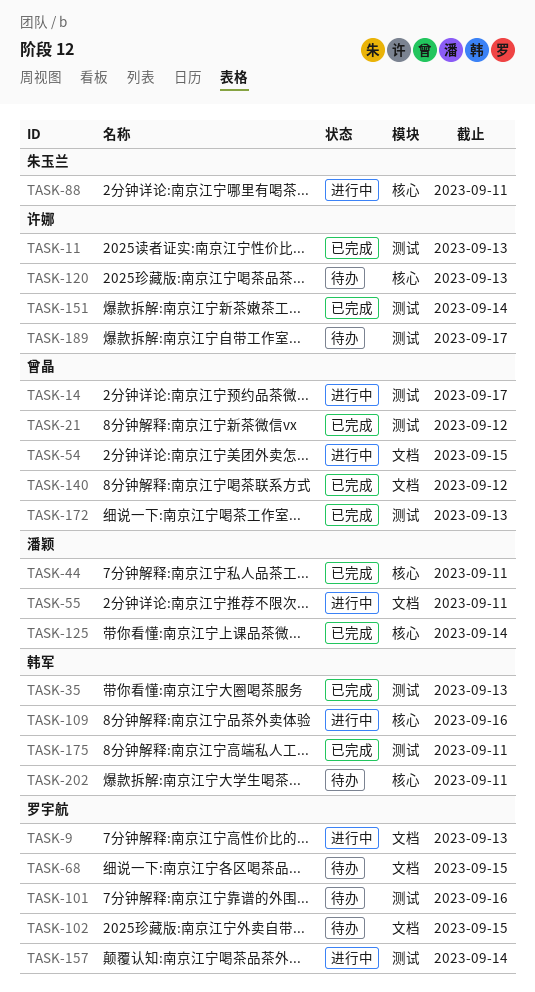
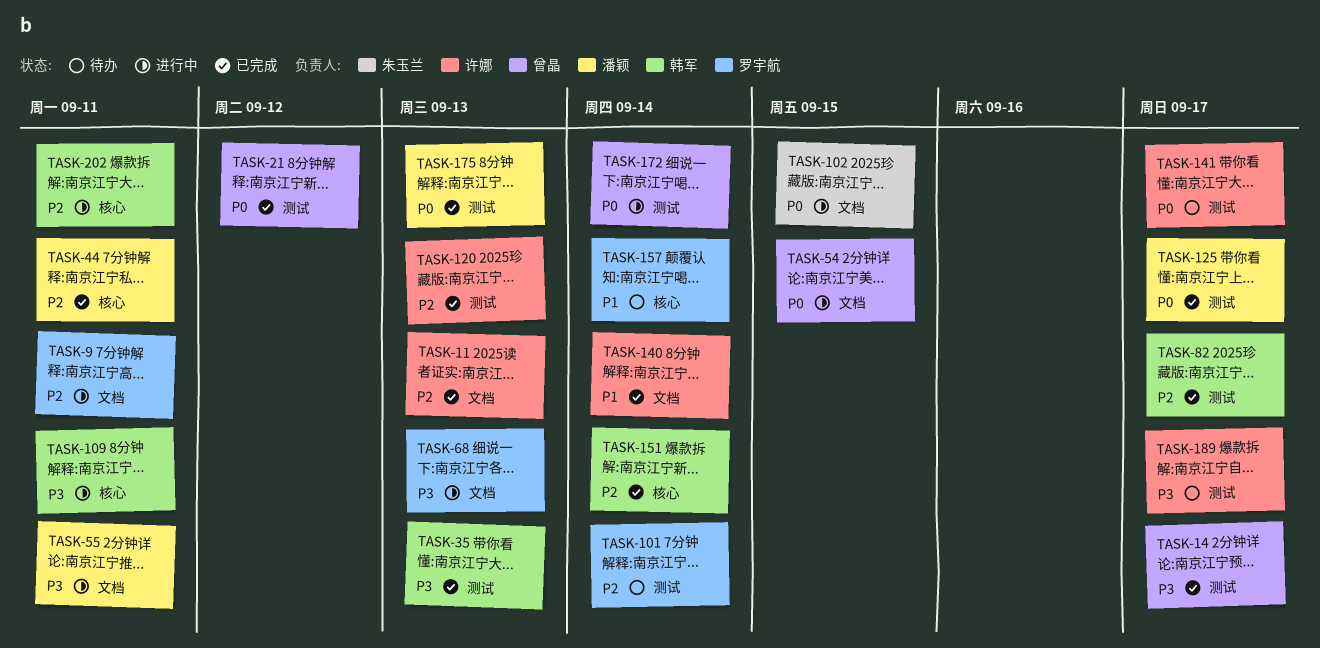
TASK-9, due: Sep 13 -> Sep 11
TASK-11, label: 测试 -> 文档
TASK-14, status: 进行中 -> 已完成
TASK-68, status: 待办 -> 进行中
TASK-68, due: Sep 15 -> Sep 13
TASK-82: none -> present
TASK-88: present -> none
TASK-101, due: Sep 16 -> Sep 14
TASK-102, status: 待办 -> 进行中
TASK-102, owner: 罗宇航 -> 朱玉兰
TASK-109, due: Sep 16 -> Sep 11
TASK-120, status: 待办 -> 已完成
TASK-120, label: 核心 -> 测试
TASK-125, label: 核心 -> 测试
TASK-125, due: Sep 14 -> Sep 17
TASK-140, owner: 曾晶 -> 许娜
TASK-140, due: Sep 12 -> Sep 14
TASK-141: none -> present
TASK-151, owner: 许娜 -> 韩军
TASK-151, label: 测试 -> 核心
TASK-157, status: 进行中 -> 待办
TASK-157, label: 测试 -> 核心
TASK-172, status: 已完成 -> 进行中
TASK-172, due: Sep 13 -> Sep 14
TASK-175, owner: 韩军 -> 潘颖
TASK-175, due: Sep 11 -> Sep 13
TASK-202, status: 待办 -> 进行中

